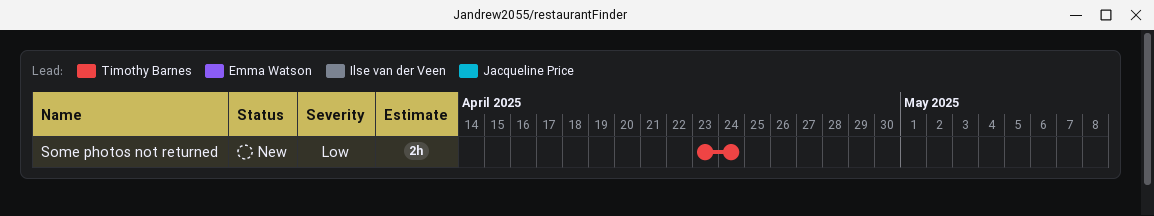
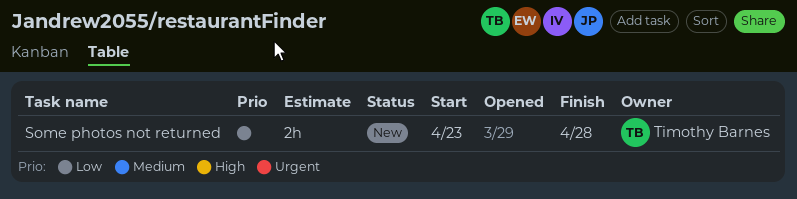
Some photos not returned, due: Apr 24 -> Apr 28

